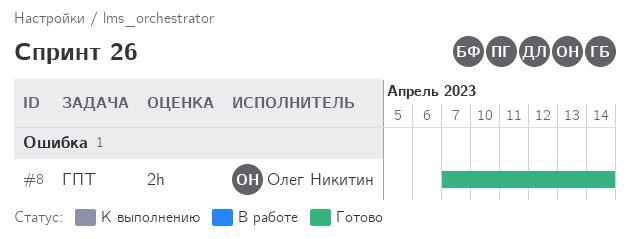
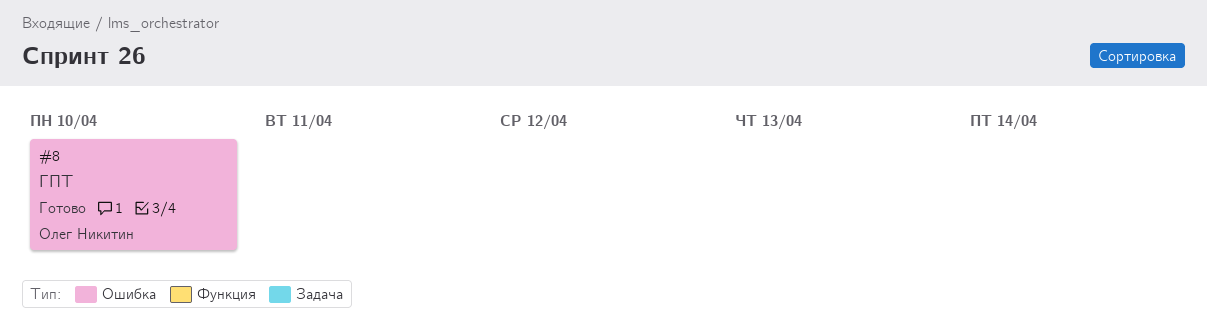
#8, due: Apr 14 -> Apr 10

